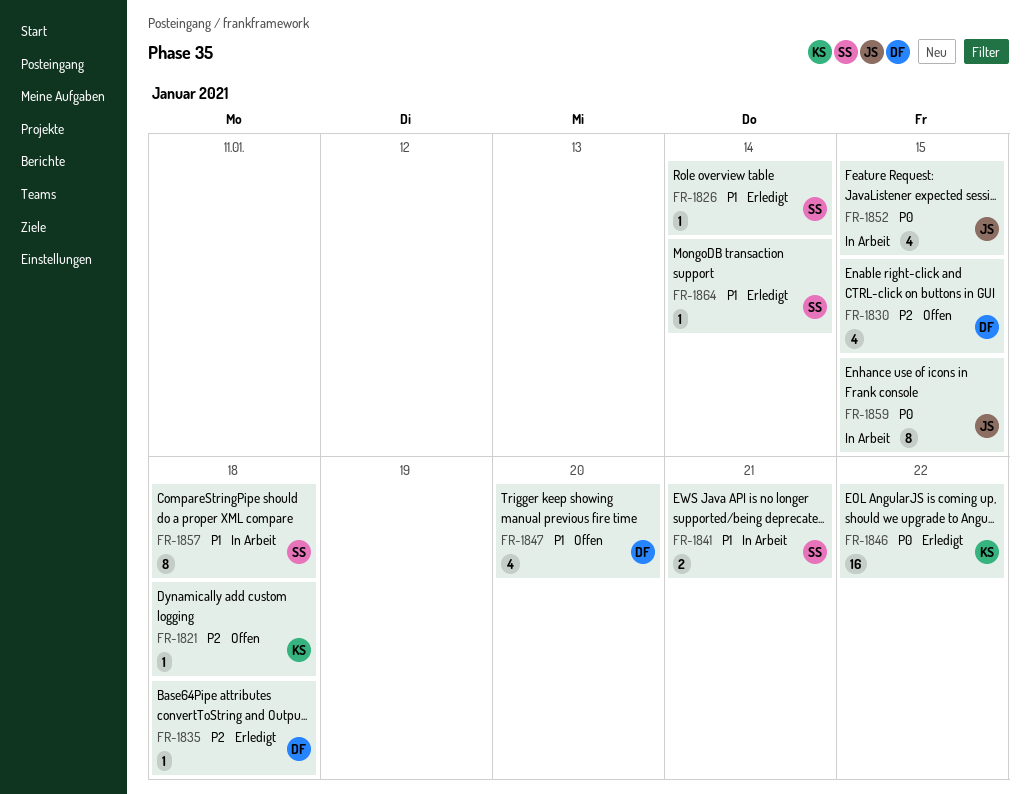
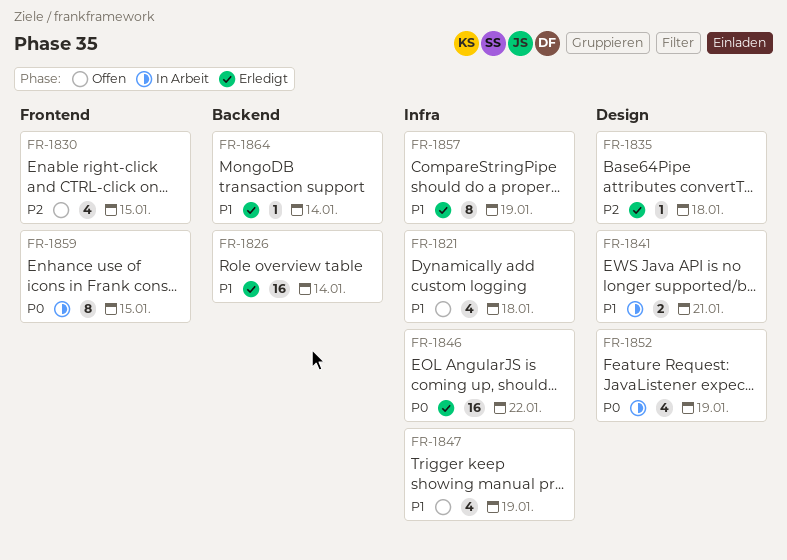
FR-1821, priority: P2 -> P1
FR-1821, estimate: 1 -> 4
FR-1826, estimate: 1 -> 16
FR-1847, due: Jan 20 -> Jan 19
FR-1852, due: Jan 15 -> Jan 19
FR-1857, status: In Arbeit -> Erledigt
FR-1857, due: Jan 18 -> Jan 19

